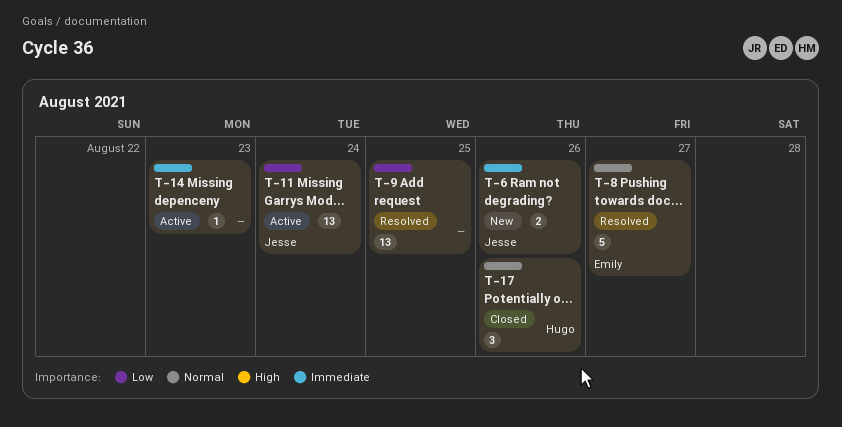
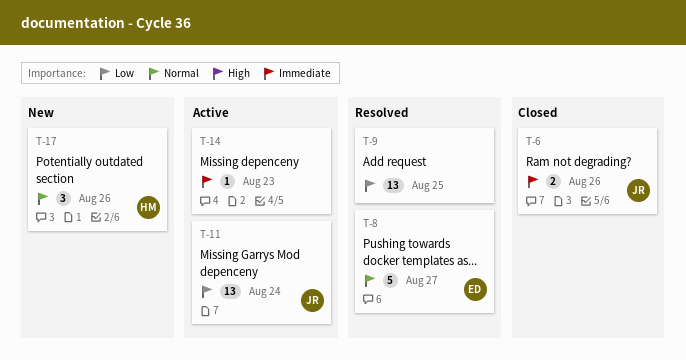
T-6, status: New -> Closed
T-17, status: Closed -> New

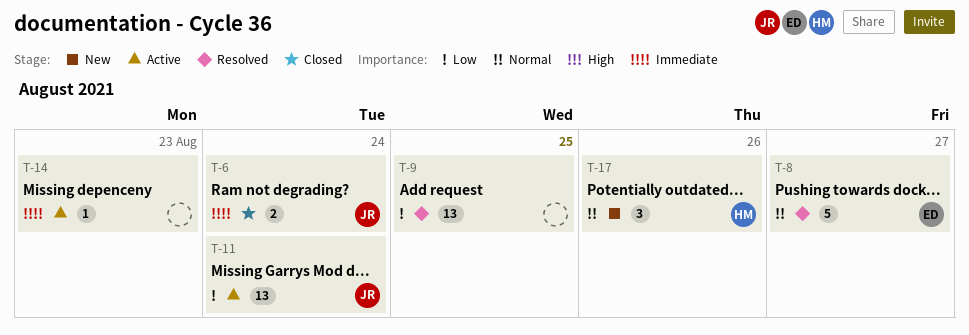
T-6, due: Aug 26 -> Aug 24

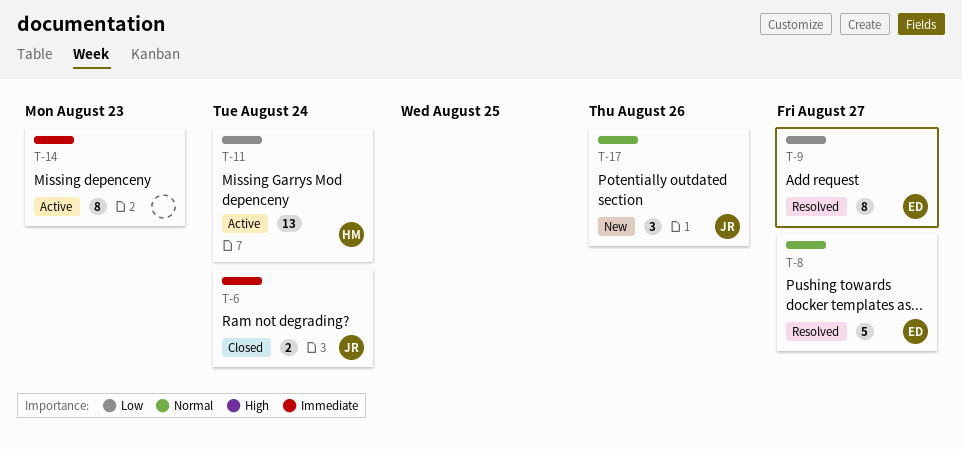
T-9, owner: none -> ED
T-9, estimate: 13 -> 8
T-9, due: Aug 25 -> Aug 27
T-11, owner: JR -> HM
T-14, estimate: 1 -> 8
T-17, owner: HM -> JR

